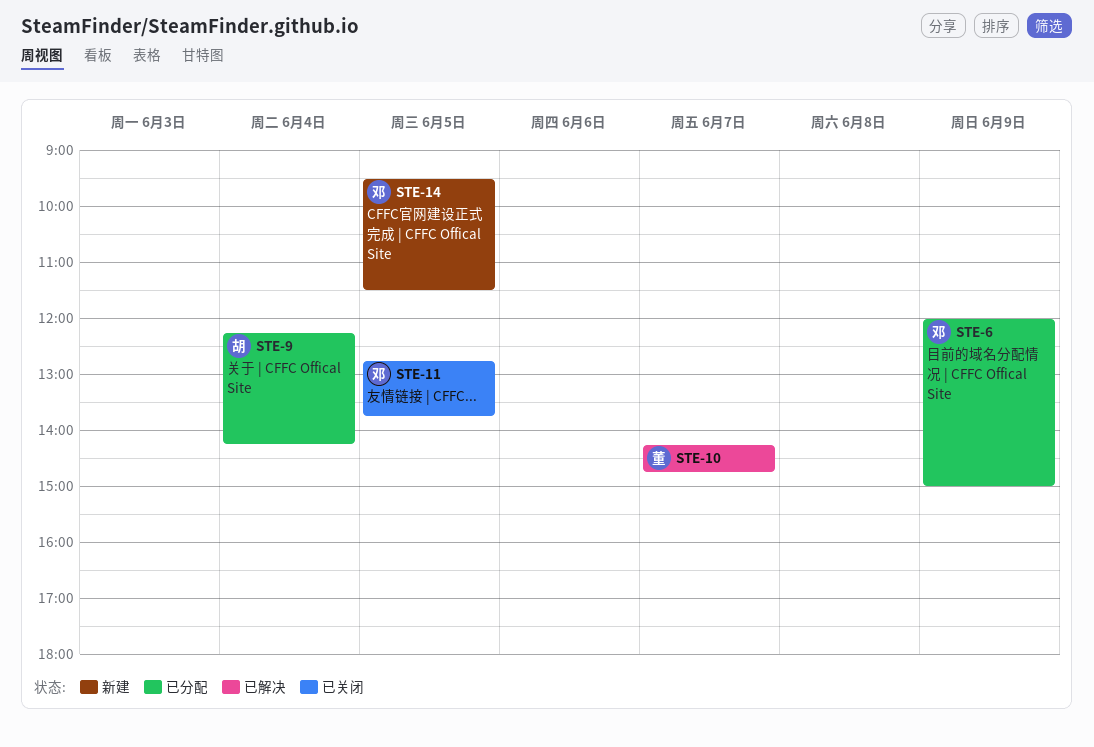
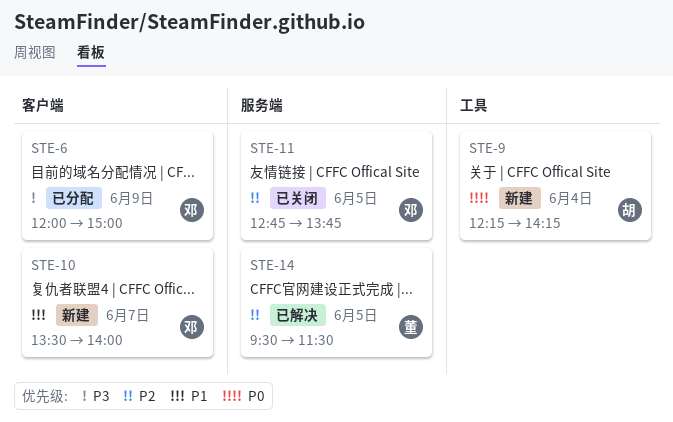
STE-9, status: 已分配 -> 新建
STE-10, status: 已解决 -> 新建
STE-10, owner: 董 -> 邓
STE-10, begins: 14:15 -> 13:30
STE-10, ends: 14:45 -> 14:00
STE-14, status: 新建 -> 已解决
STE-14, owner: 邓 -> 董

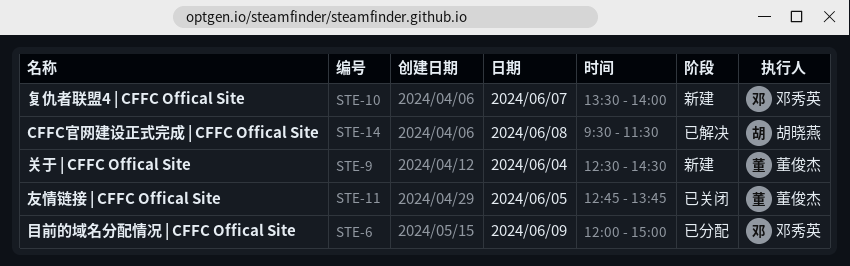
STE-9, owner: 胡晓燕 -> 董俊杰
STE-9, begins: 12:15 -> 12:30
STE-9, ends: 14:15 -> 14:30
STE-11, owner: 邓秀英 -> 董俊杰
STE-14, owner: 董俊杰 -> 胡晓燕
STE-14, day: Jun 5 -> Jun 8

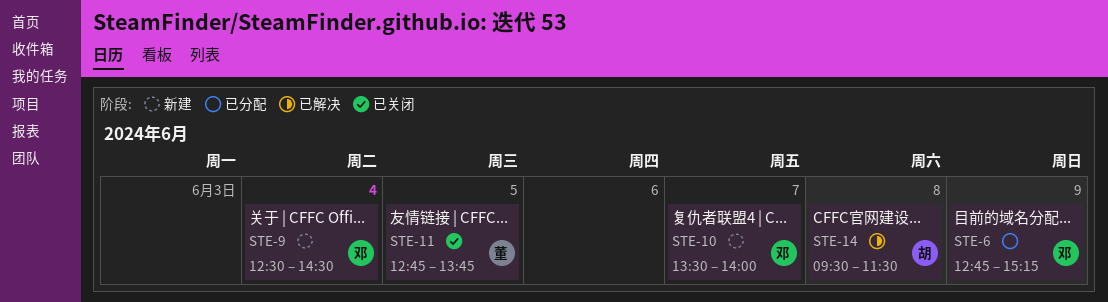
STE-6, begins: 12:00 -> 12:45
STE-6, ends: 15:00 -> 15:15
STE-9, owner: 董俊杰 -> 邓秀英

